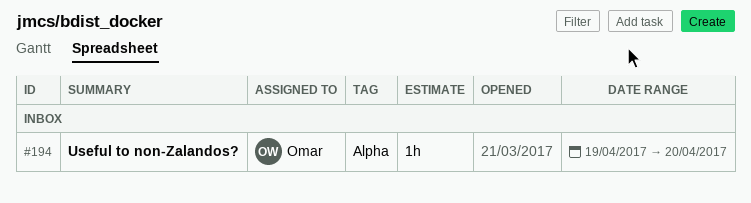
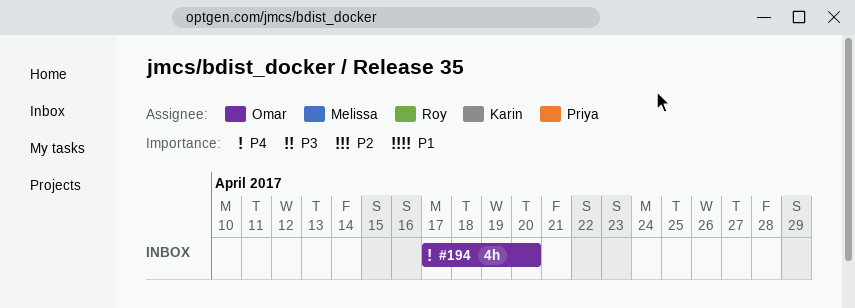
#194, estimate: 1h -> 4h
#194, start: Apr 19 -> Apr 17

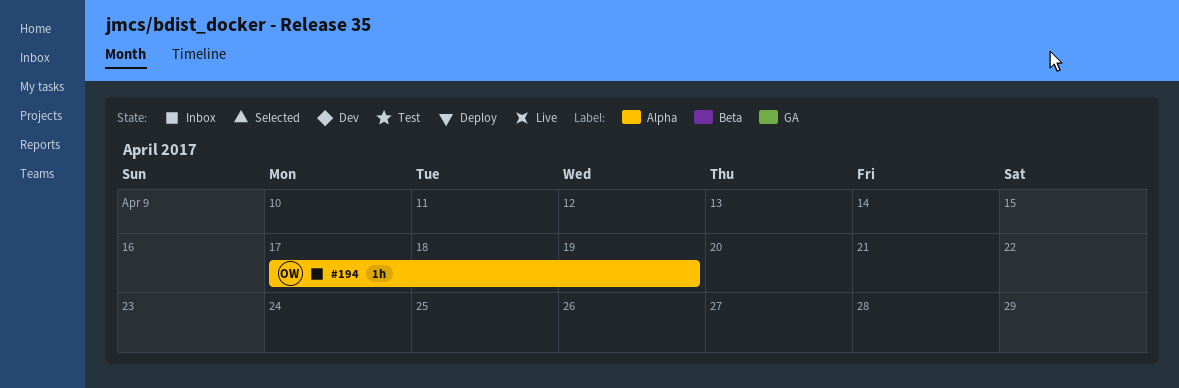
#194, estimate: 4h -> 1h
#194, due: Apr 20 -> Apr 19

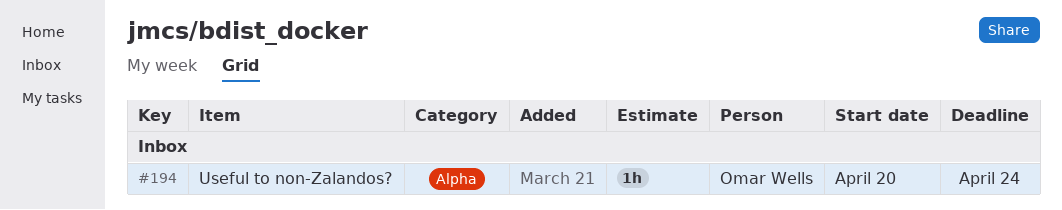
#194, start: Apr 17 -> Apr 20
#194, due: Apr 19 -> Apr 24

